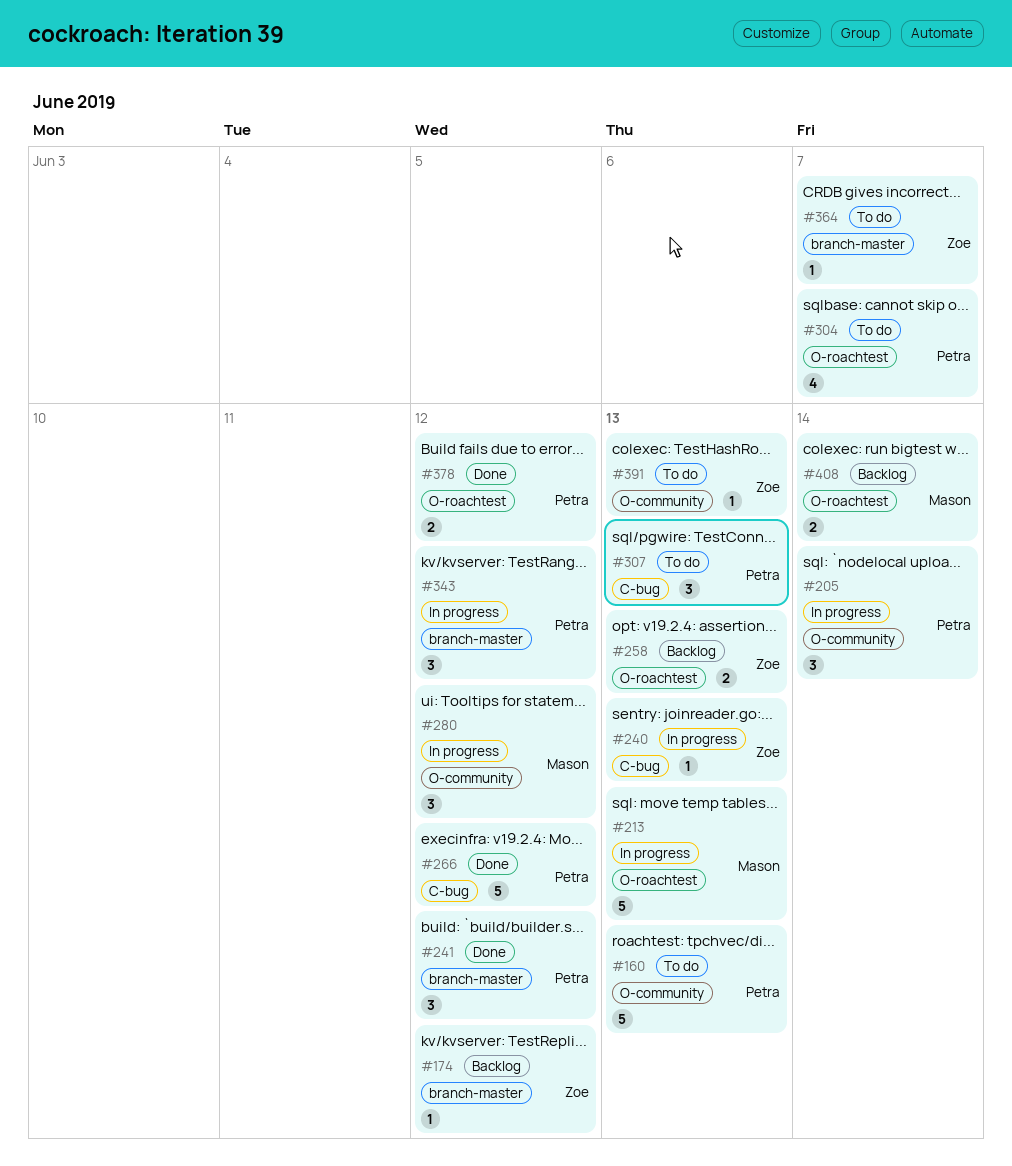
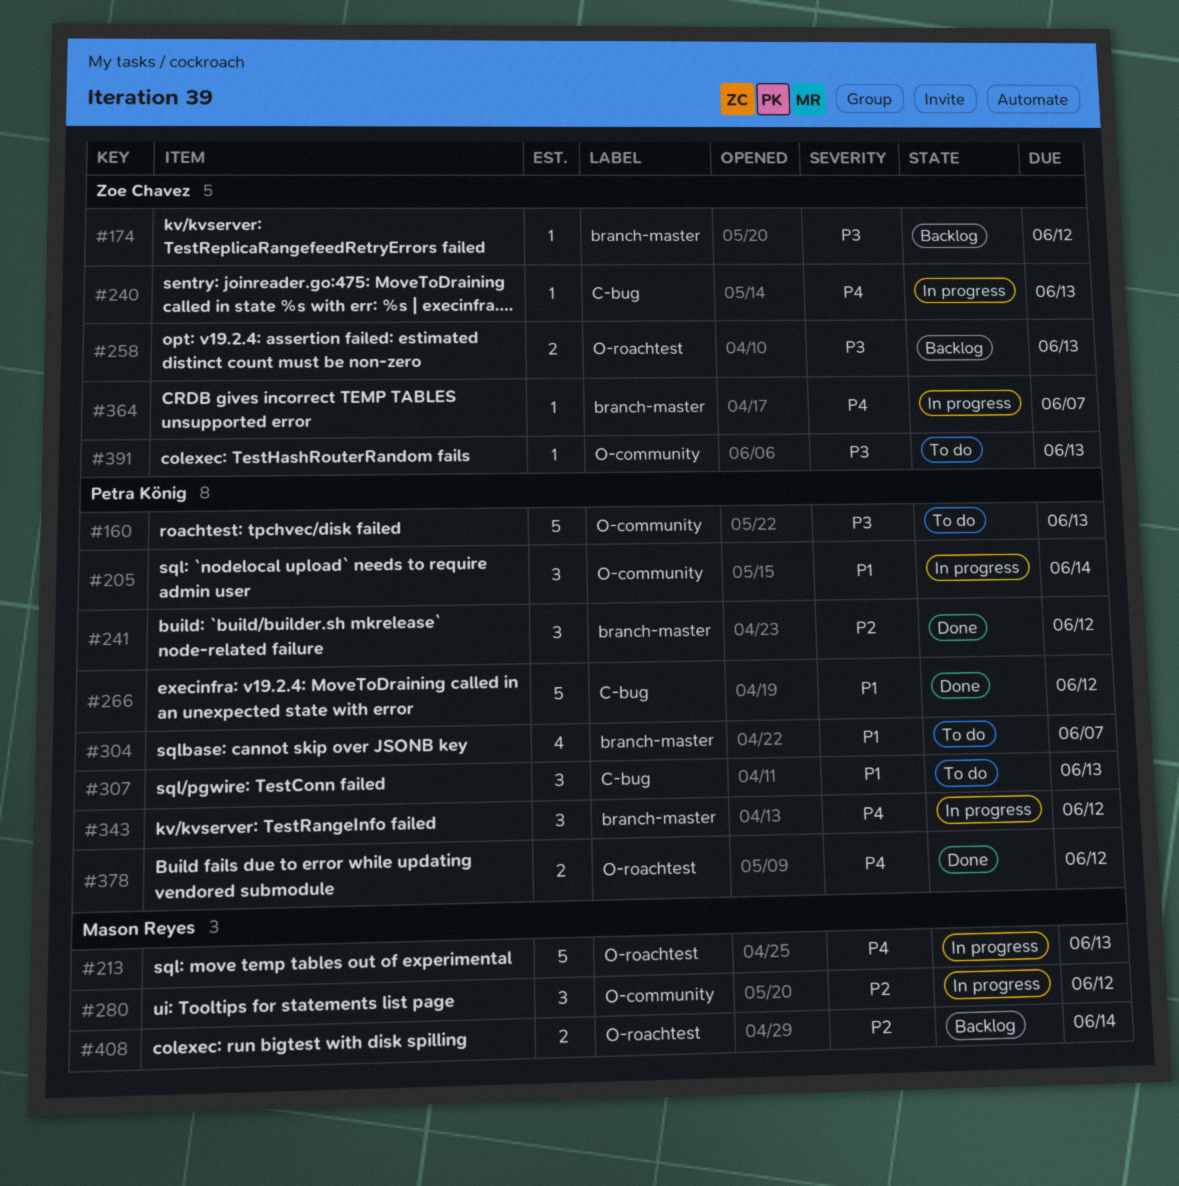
#304, label: O-roachtest -> branch-master
#364, status: To do -> In progress

